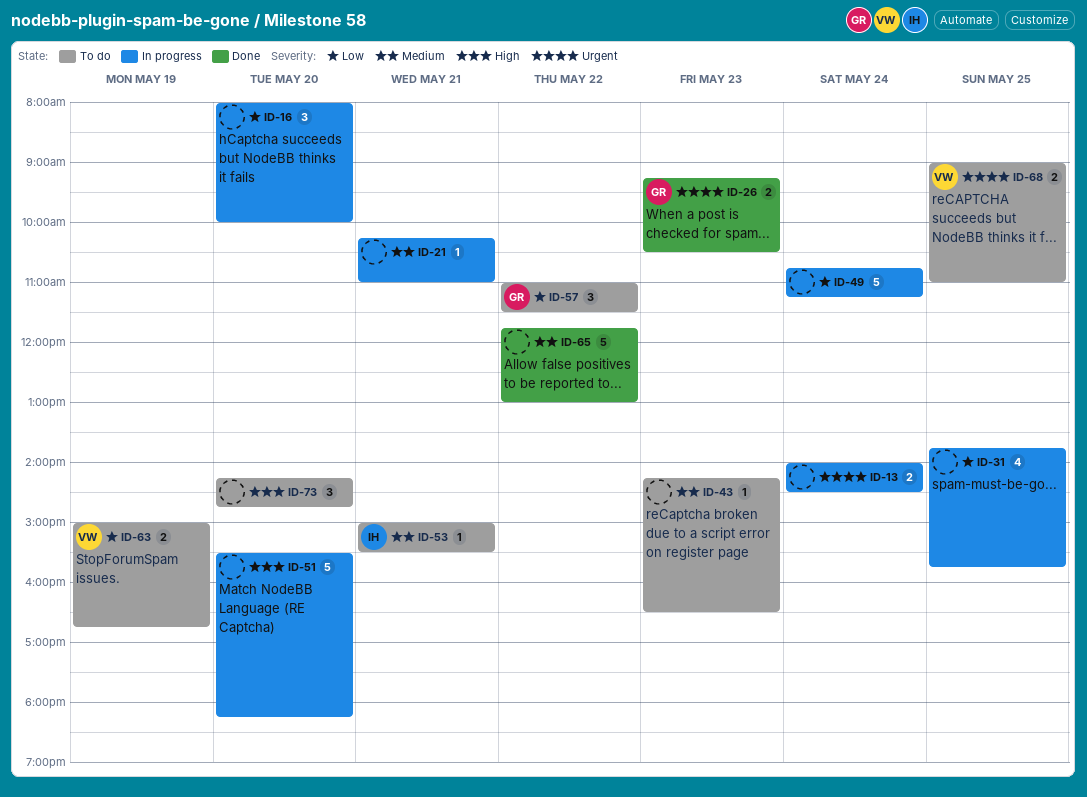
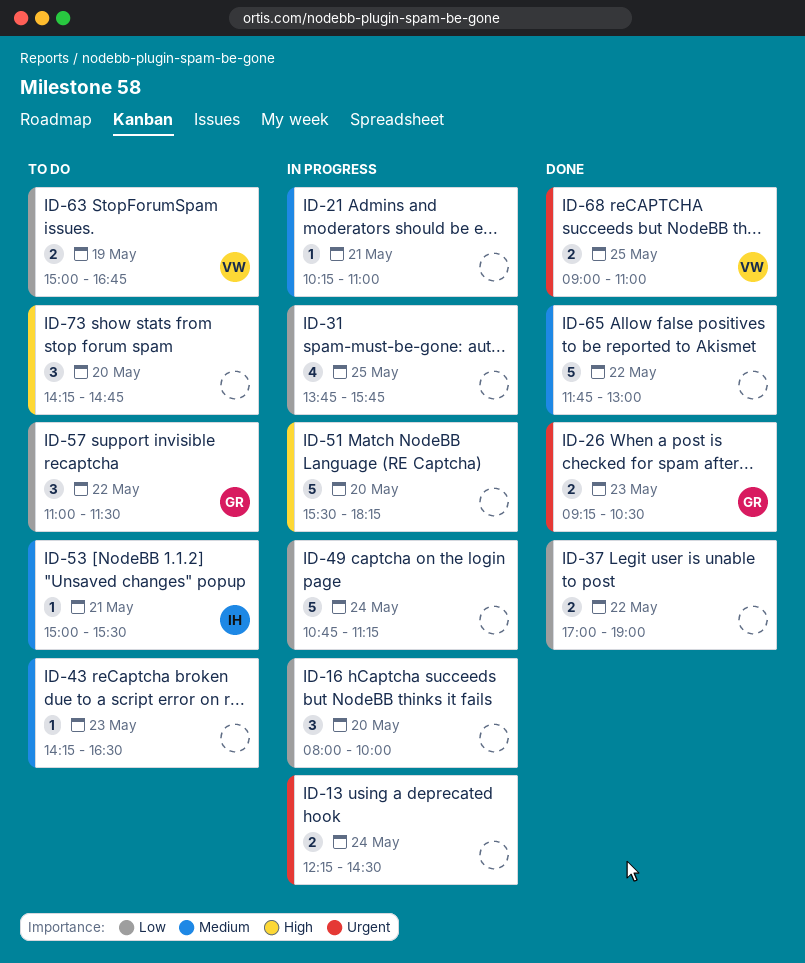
ID-13, begins: 14:00 -> 12:15
ID-37: none -> present
ID-68, status: To do -> Done

